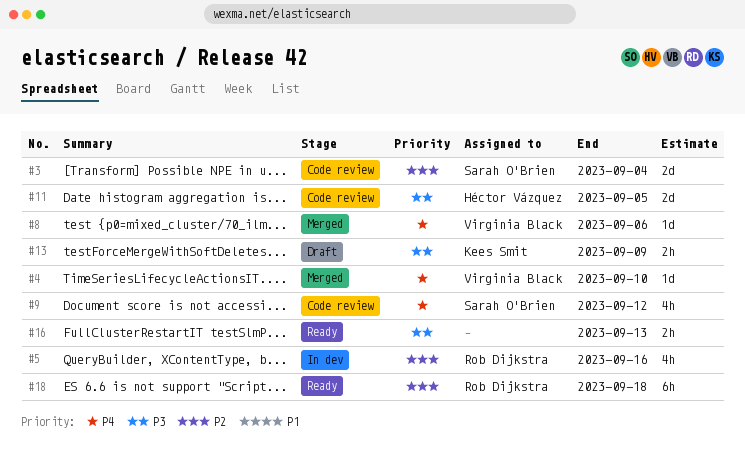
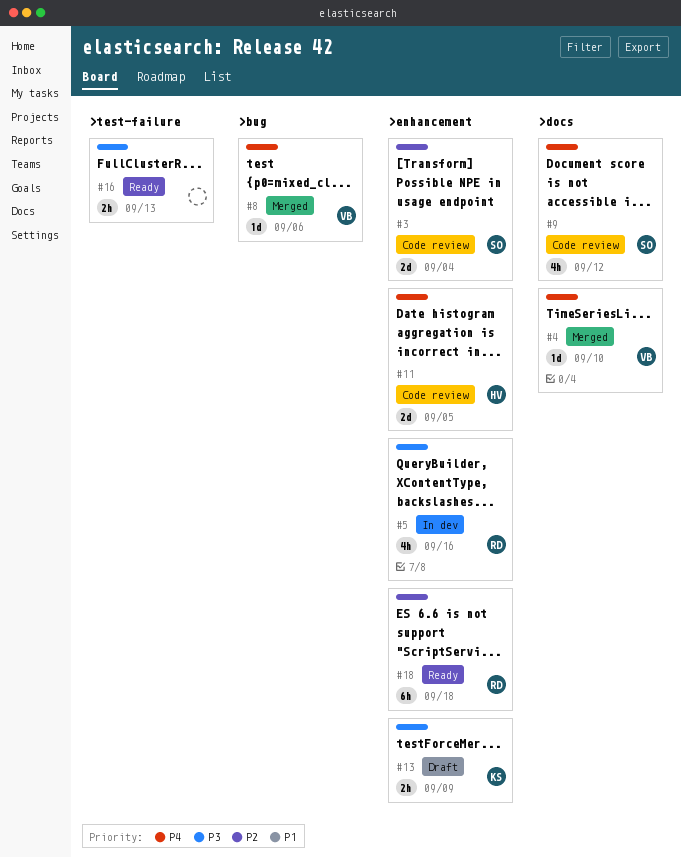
#5, priority: P2 -> P3
#11, priority: P3 -> P4

